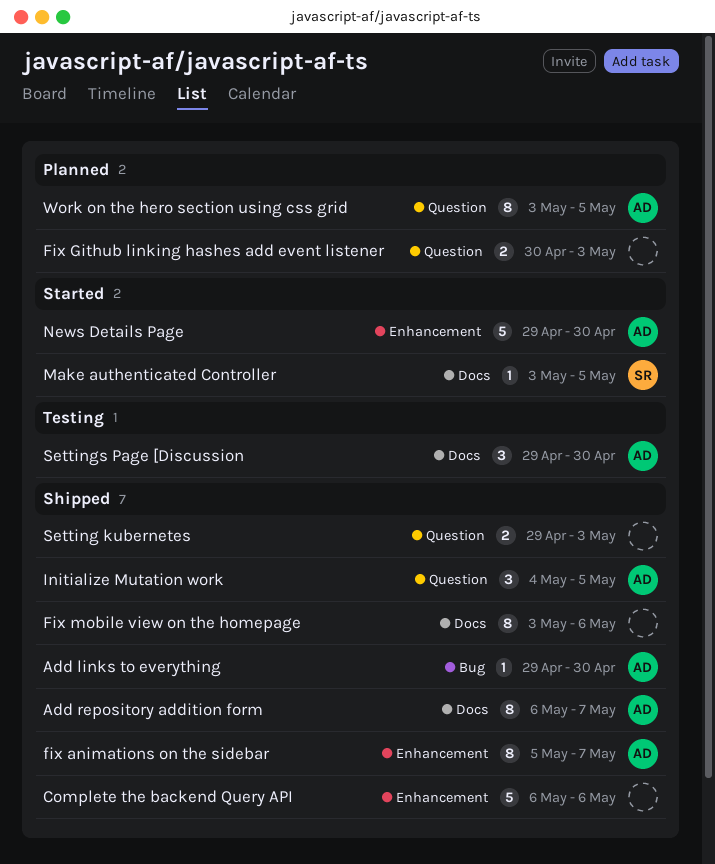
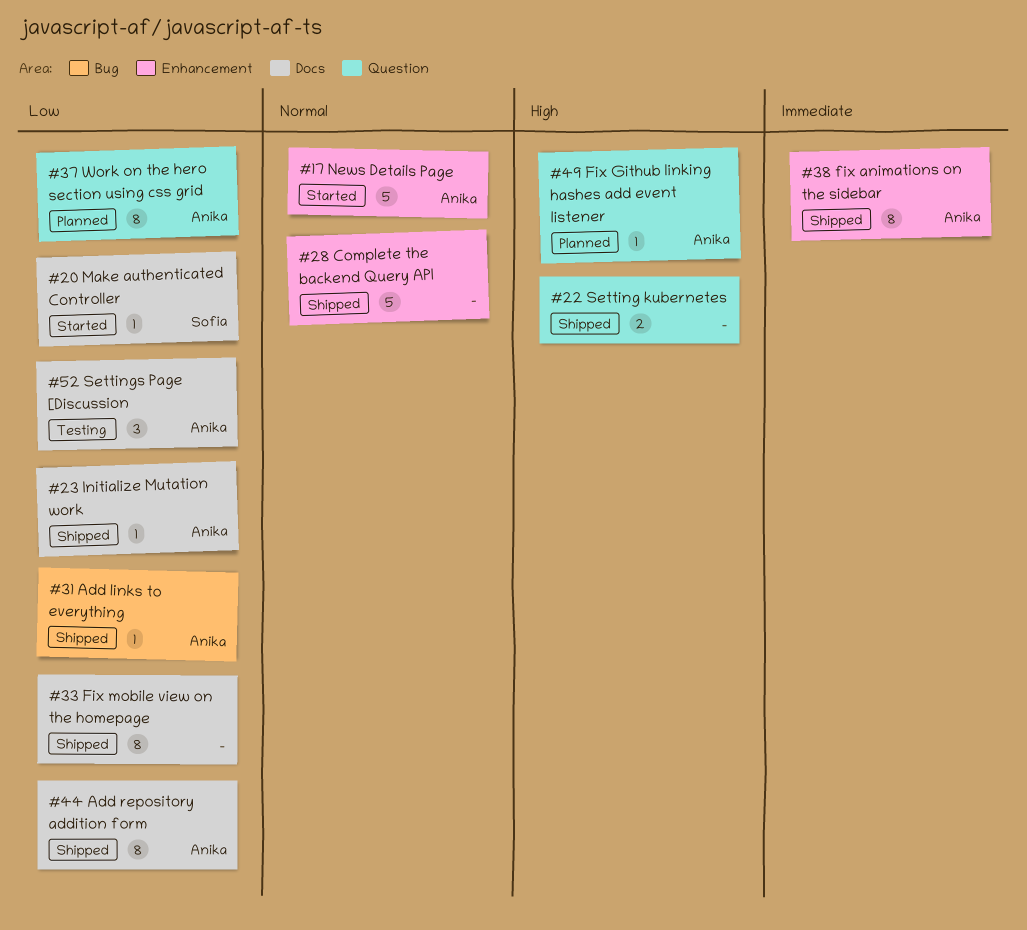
Fix Github linking hashes add event listener, owner: none -> Anika
Fix Github linking hashes add event listener, estimate: 2 -> 1
Initialize Mutation work, label: Question -> Docs
Initialize Mutation work, estimate: 3 -> 1

